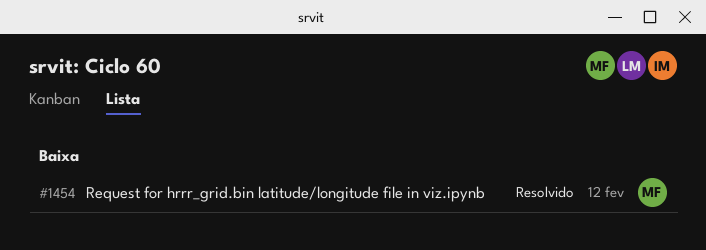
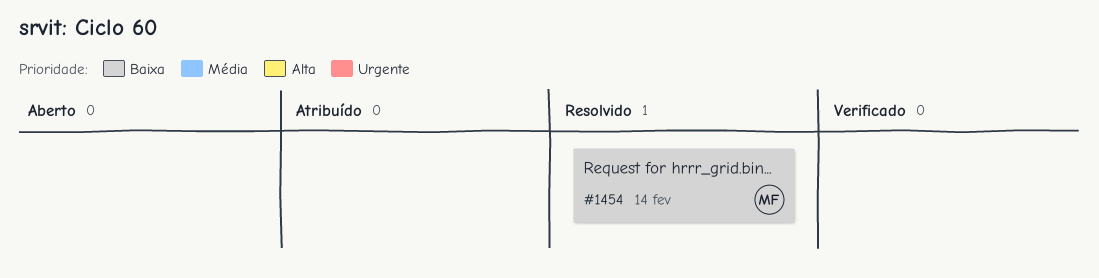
#1454, due: Feb 12 -> Feb 14

